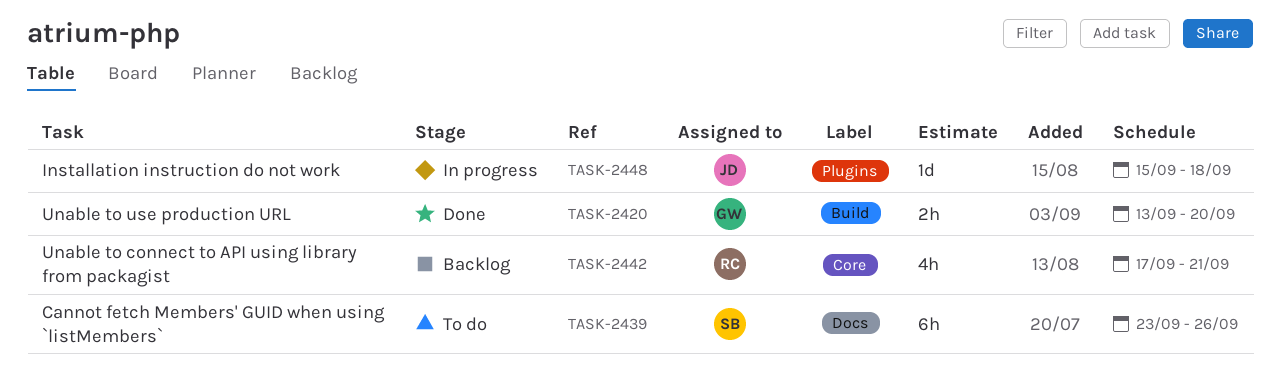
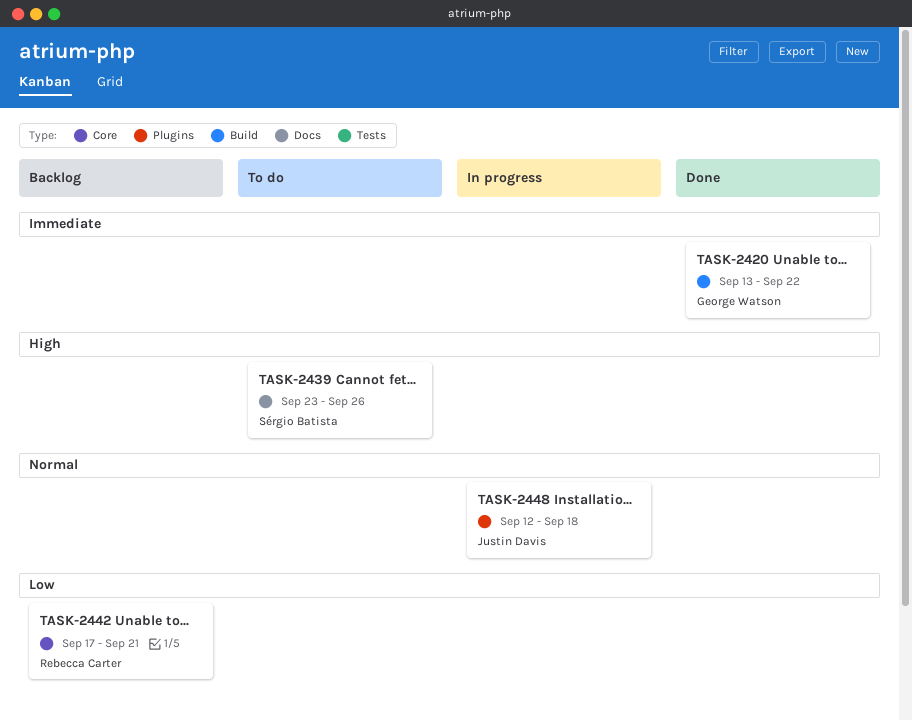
TASK-2420, due: Sep 20 -> Sep 22
TASK-2448, start: Sep 15 -> Sep 12

